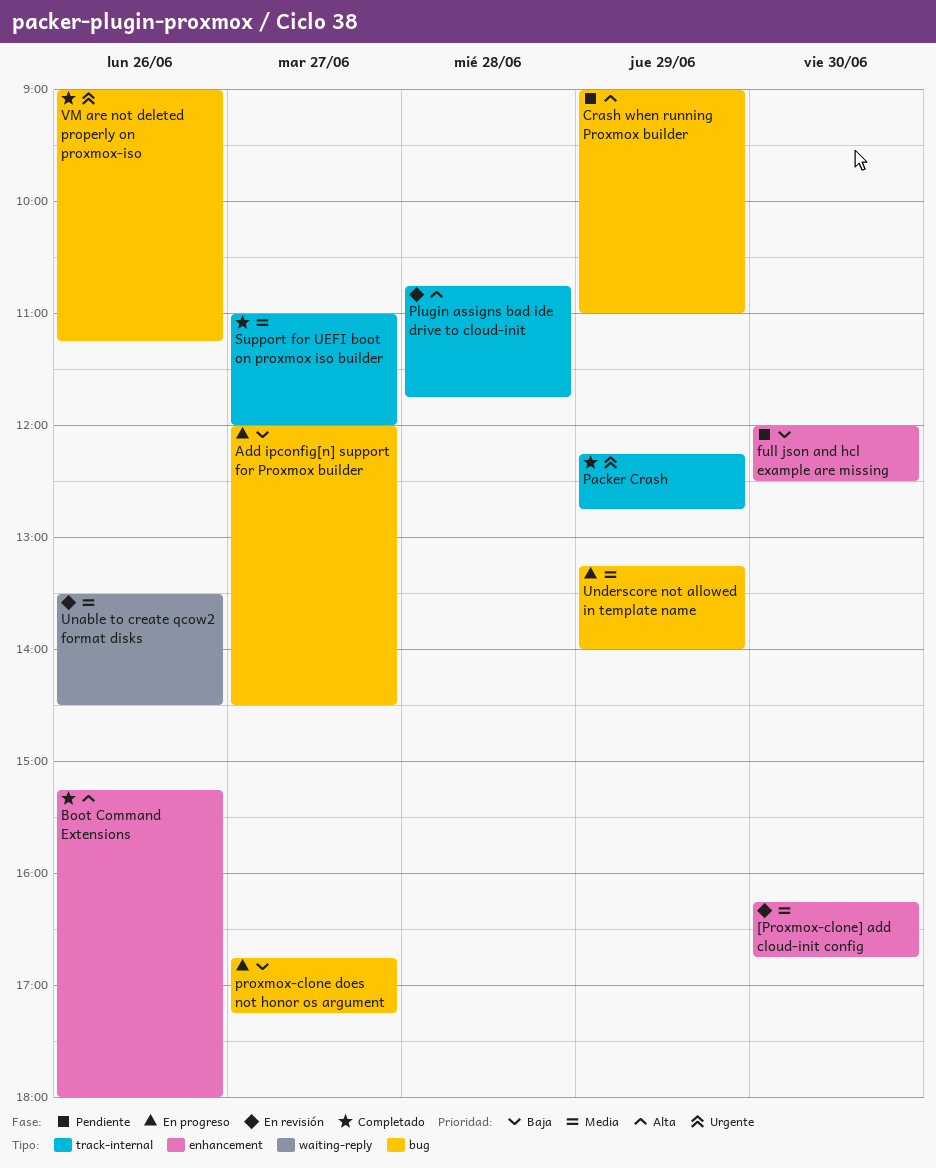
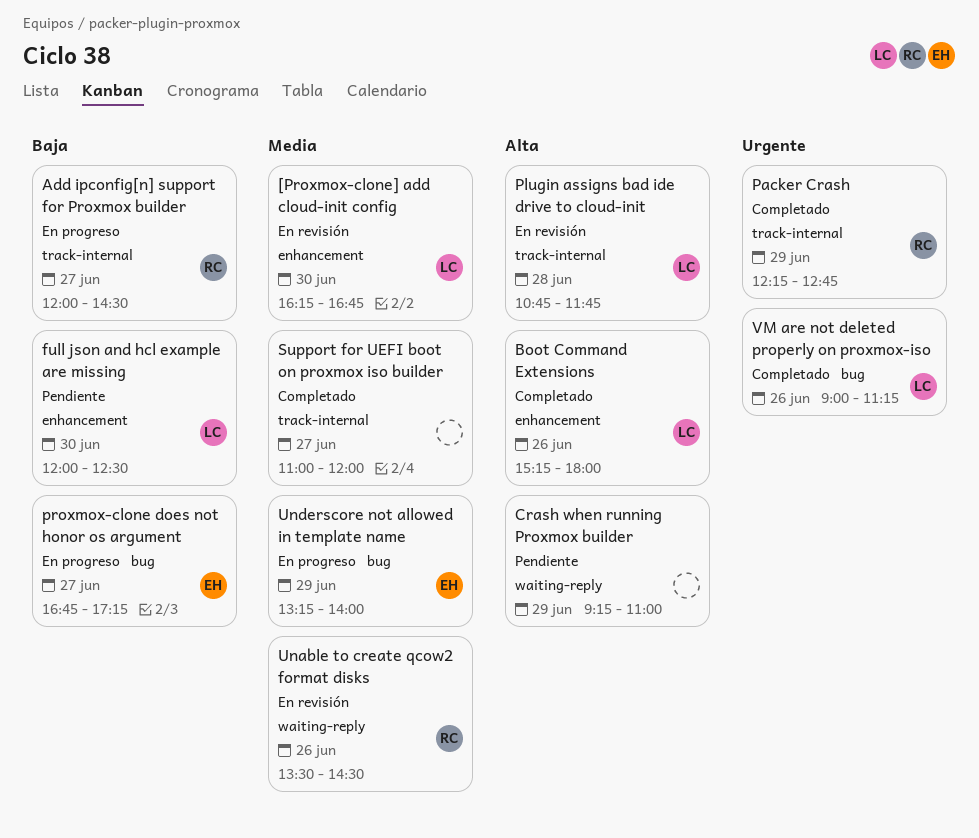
Add ipconfig[n] support for Proxmox builder, label: bug -> track-internal
Crash when running Proxmox builder, label: bug -> waiting-reply
Crash when running Proxmox builder, begins: 09:00 -> 09:15

